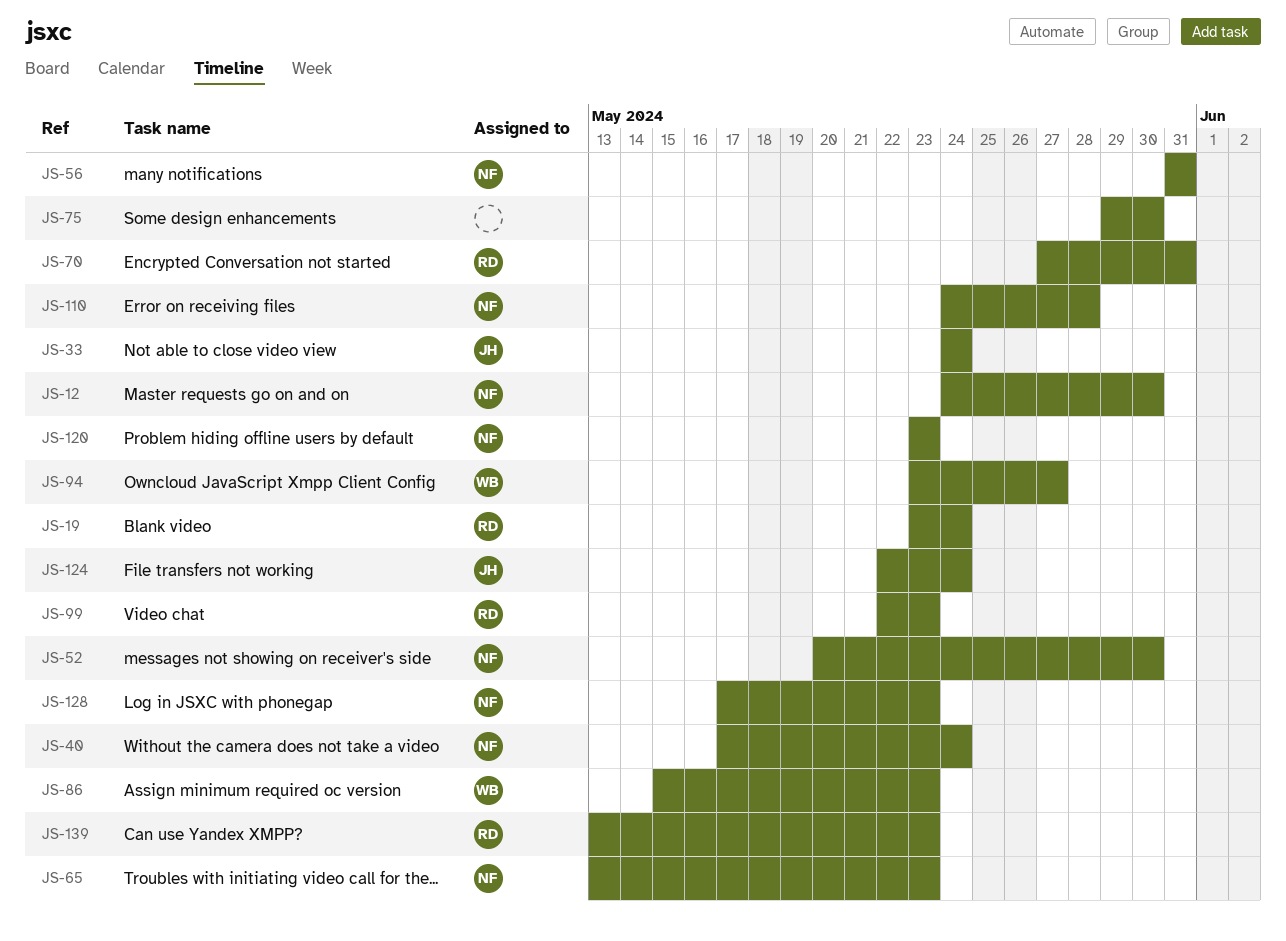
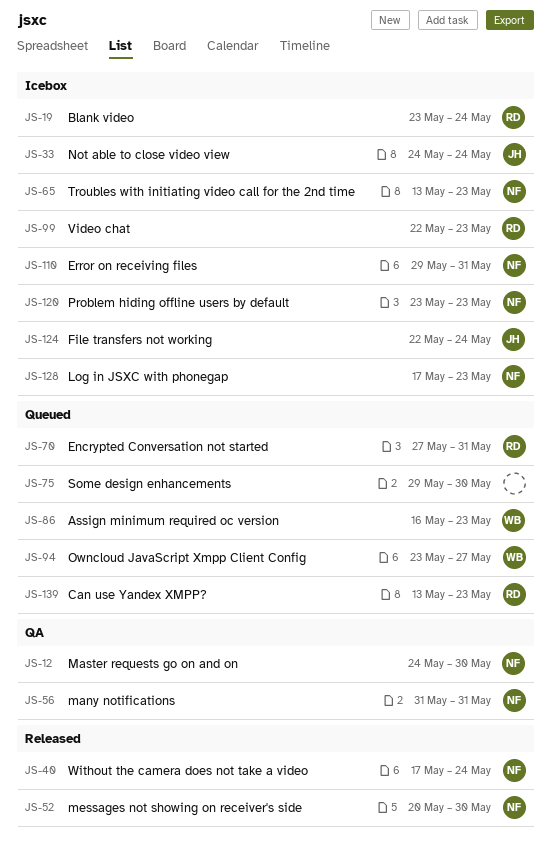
JS-86, start: May 15 -> May 16
JS-110, start: May 24 -> May 29
JS-110, due: May 28 -> May 31

